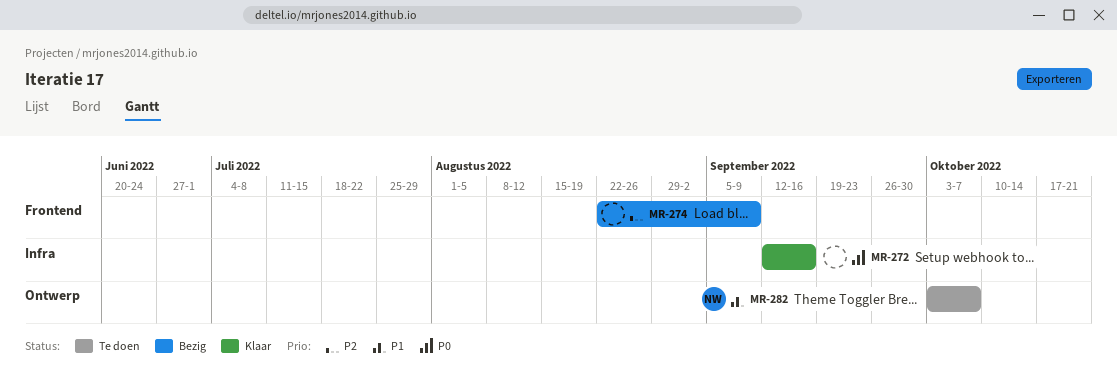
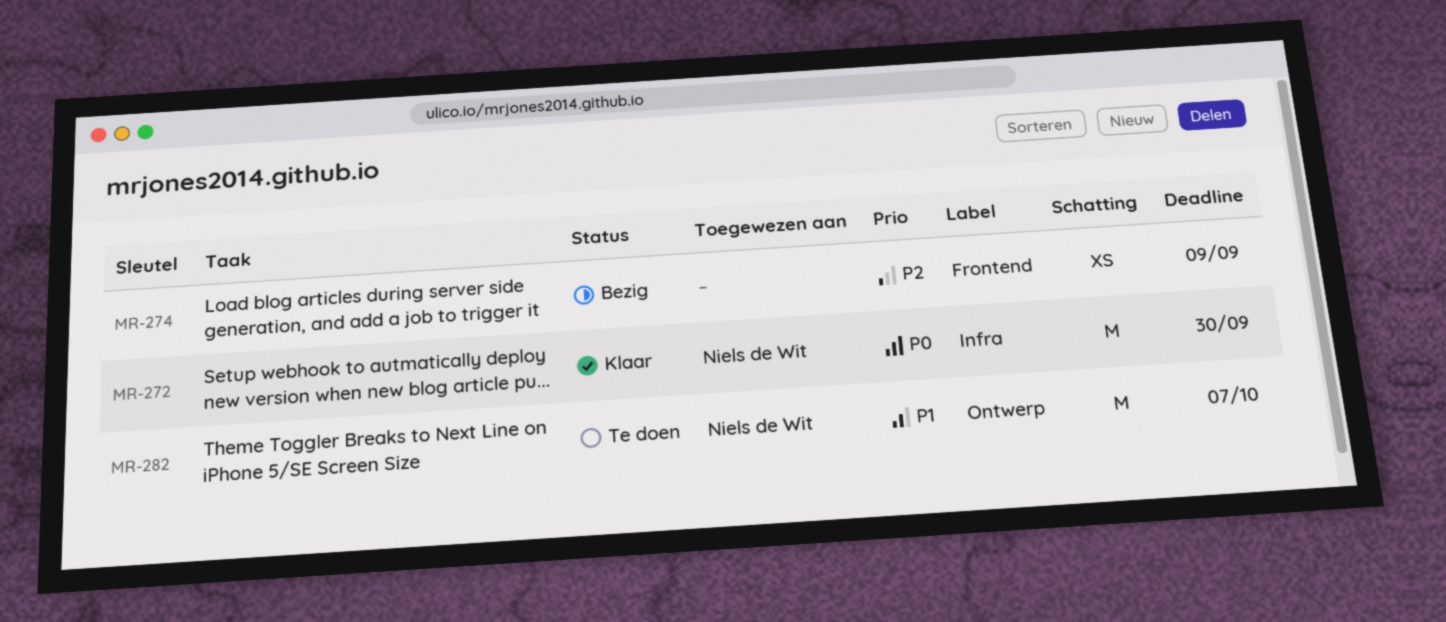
MR-272, owner: none -> Niels de Wit
MR-272, due: Sep 16 -> Sep 30

